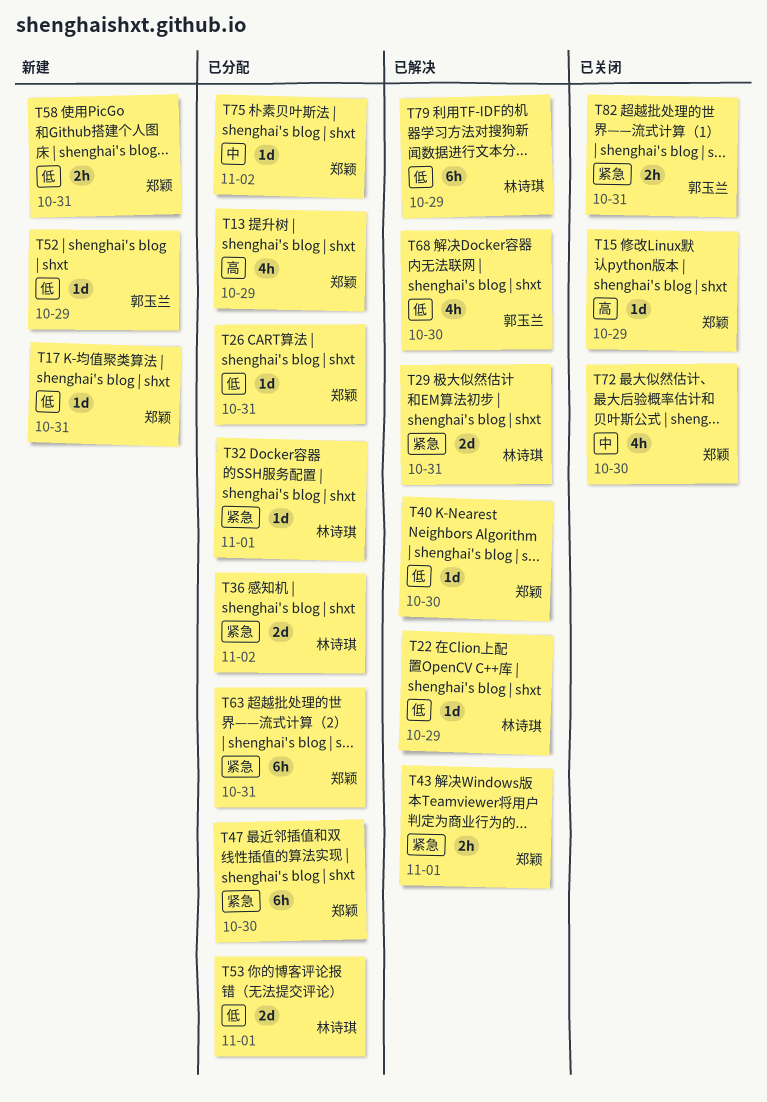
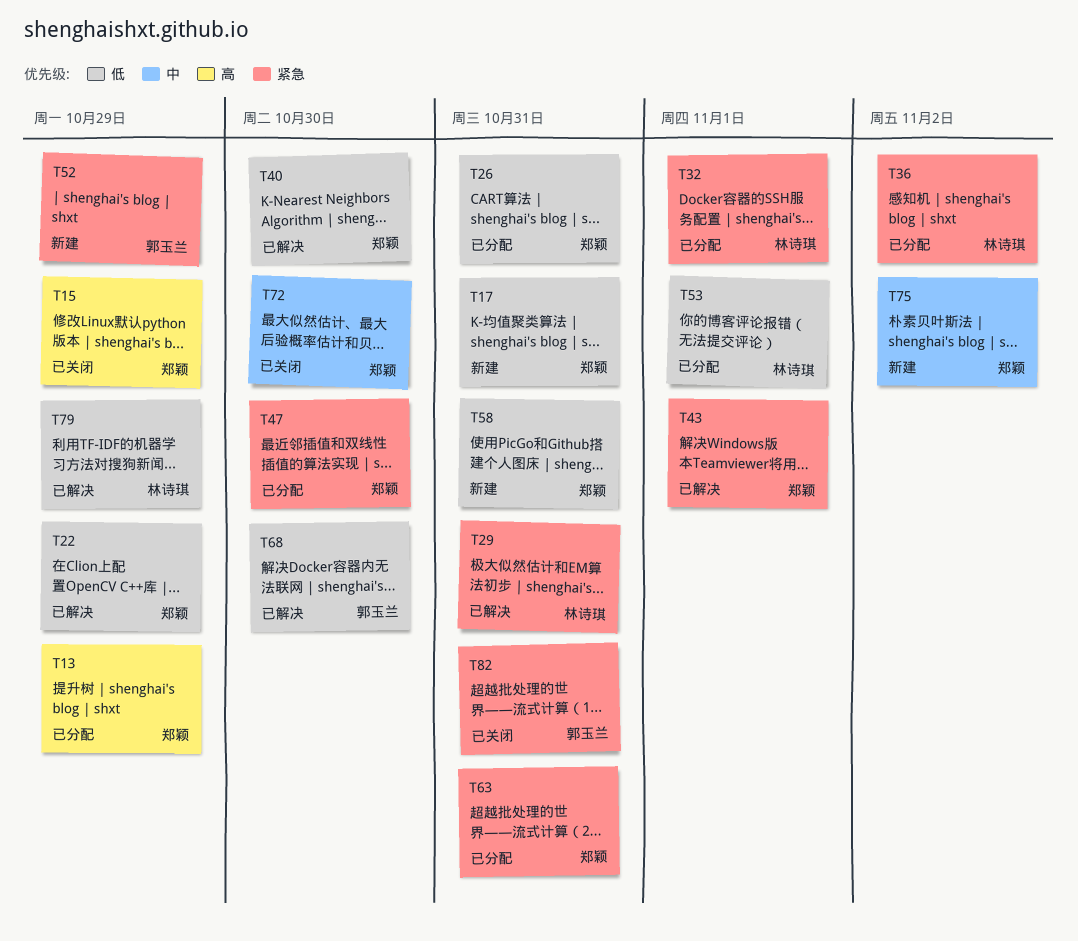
T22, owner: 林诗琪 -> 郑颖
T52, priority: 低 -> 紧急
T75, status: 已分配 -> 新建

